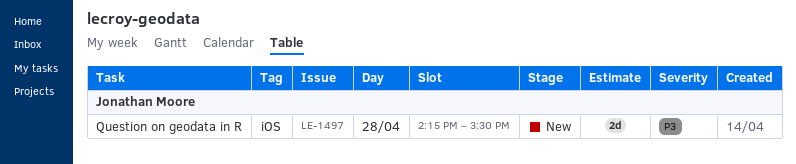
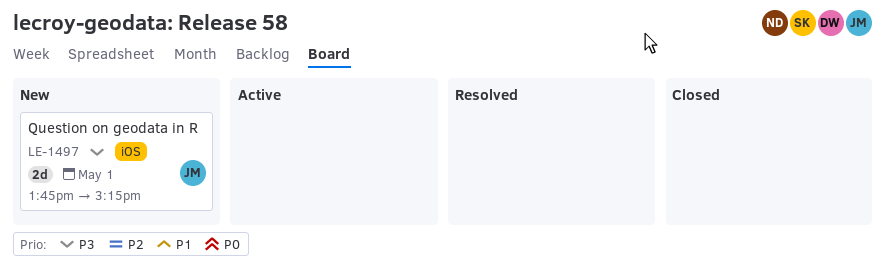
LE-1497, day: Apr 28 -> May 1
LE-1497, begins: 14:15 -> 13:45
LE-1497, ends: 15:30 -> 15:15

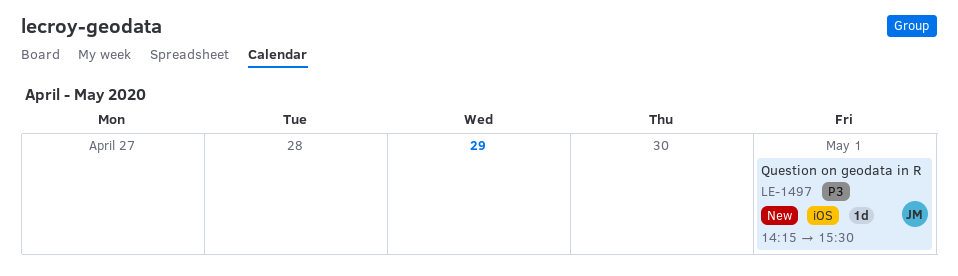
LE-1497, estimate: 2d -> 1d
LE-1497, begins: 13:45 -> 14:15
LE-1497, ends: 15:15 -> 15:30

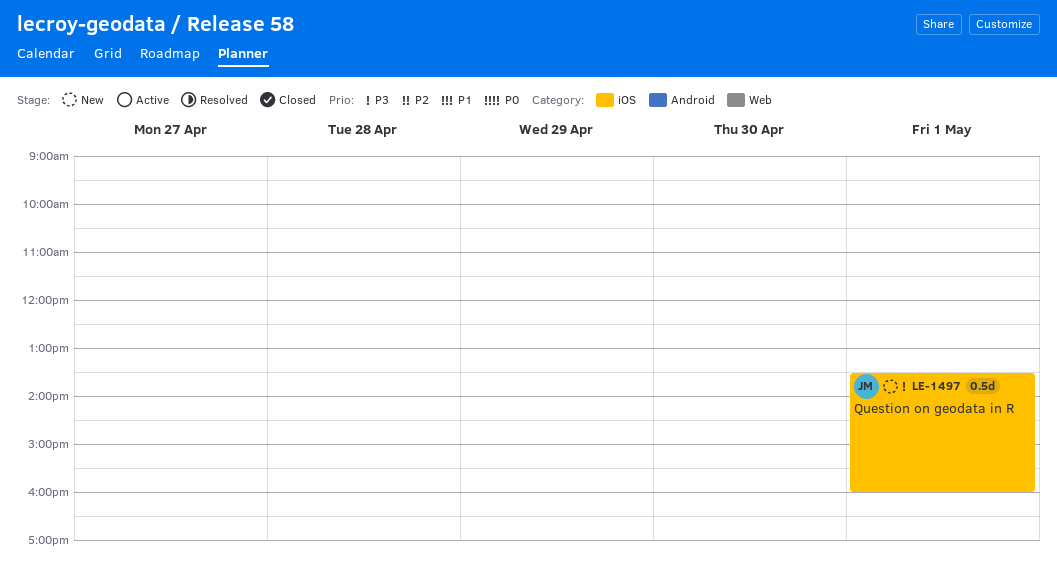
LE-1497, estimate: 1d -> 0.5d
LE-1497, begins: 14:15 -> 13:30
LE-1497, ends: 15:30 -> 16:00

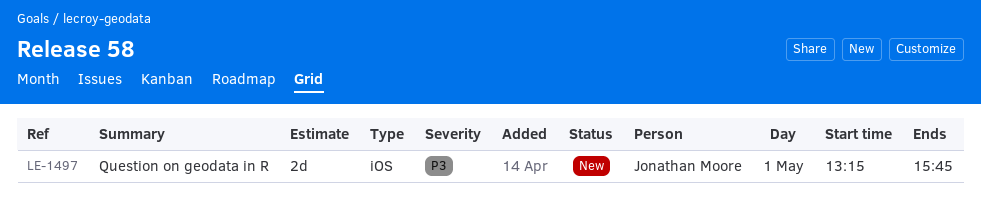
LE-1497, estimate: 0.5d -> 2d
LE-1497, begins: 13:30 -> 13:15
LE-1497, ends: 16:00 -> 15:45

